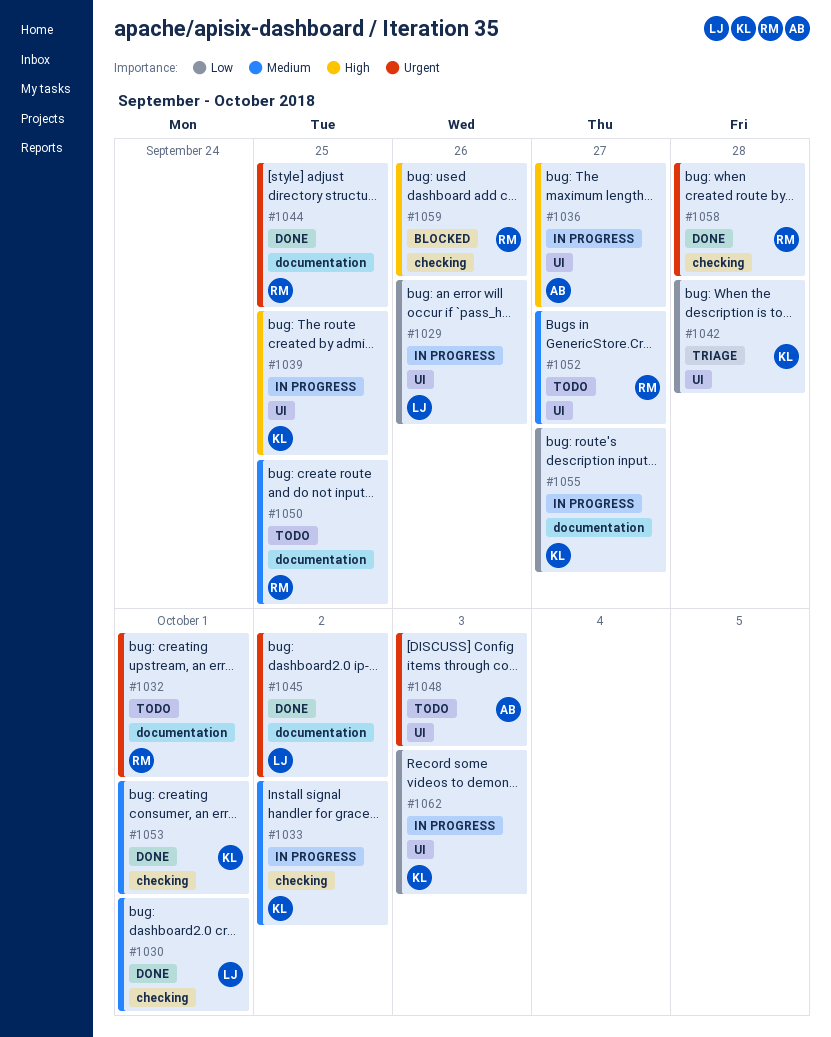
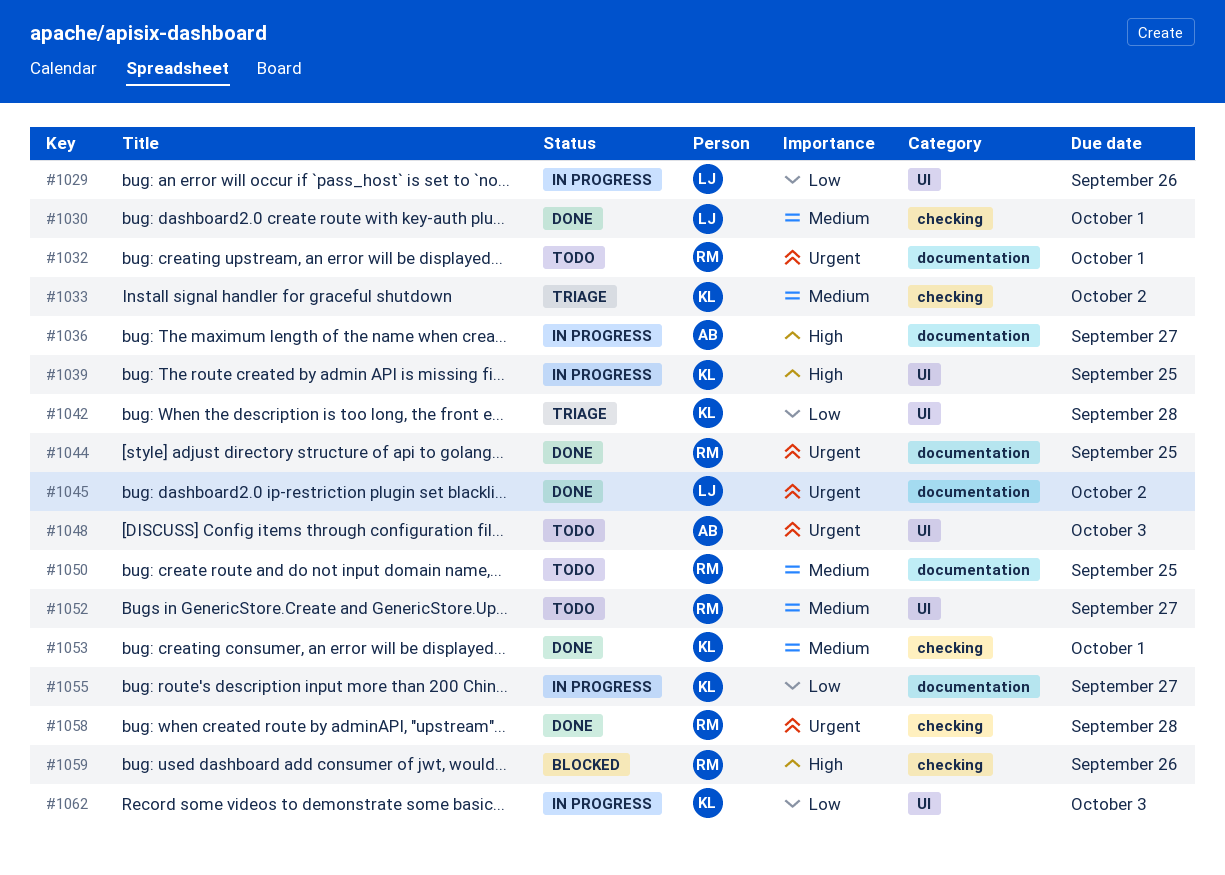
#1033, status: In progress -> Triage
#1036, label: UI -> documentation

